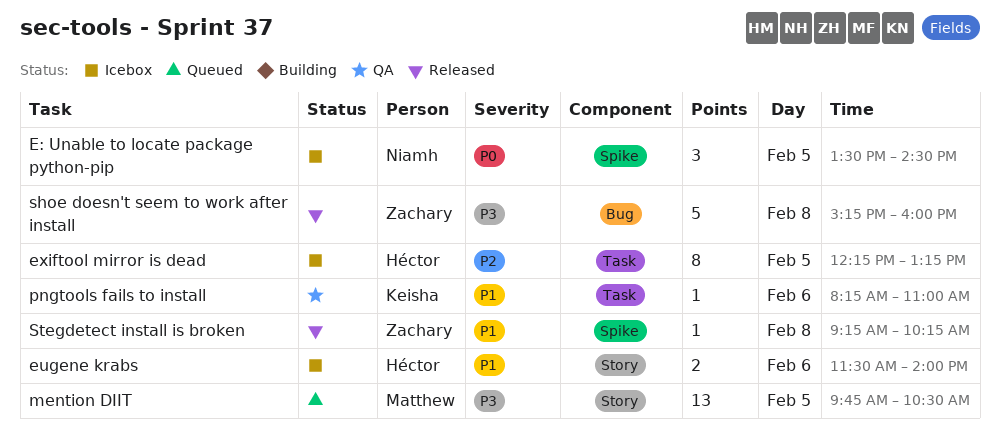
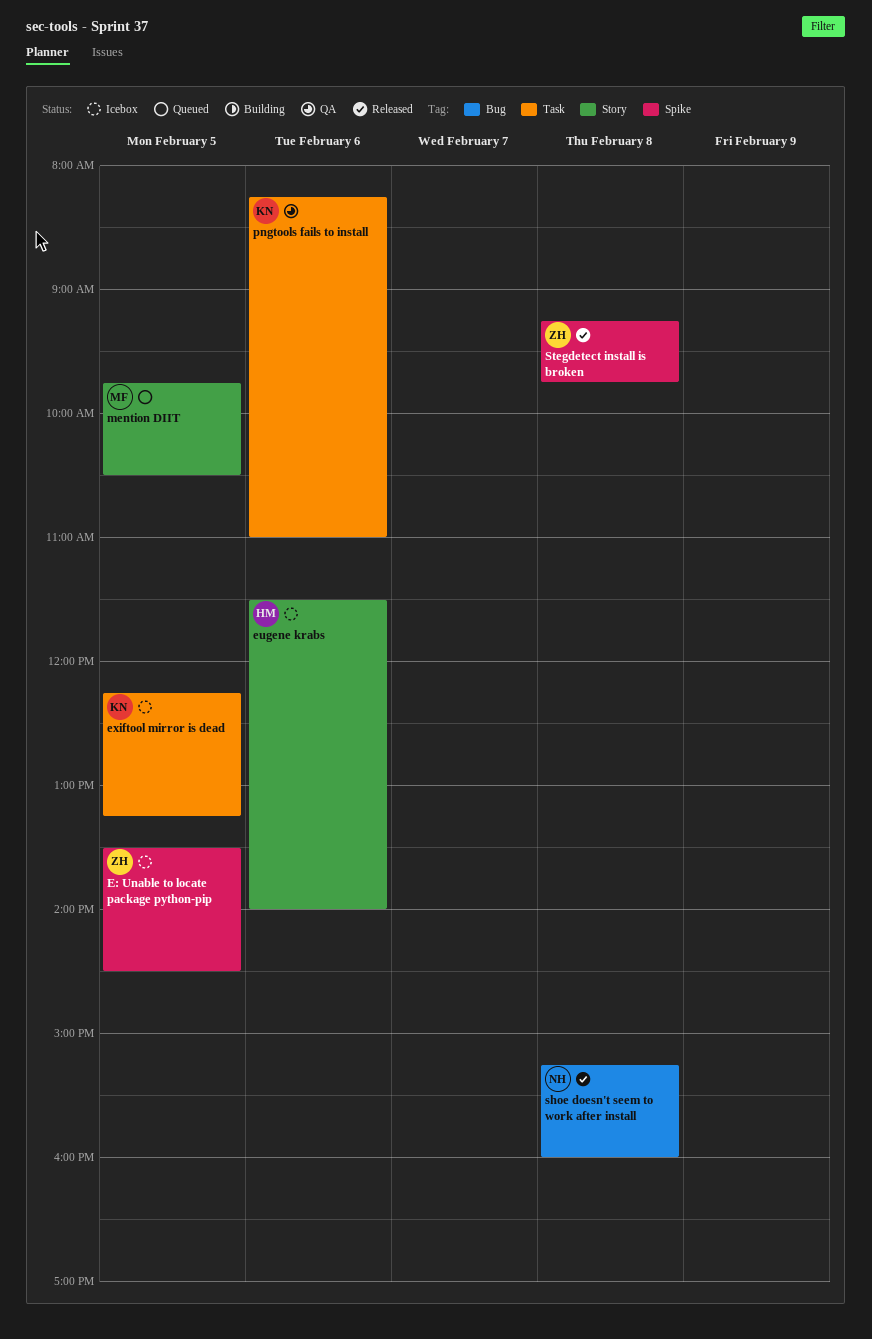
E: Unable to locate package python-pip, owner: Niamh -> Zachary
exiftool mirror is dead, owner: Héctor -> Keisha
shoe doesn't seem to work after install, owner: Zachary -> Niamh
Stegdetect install is broken, ends: 10:15 -> 09:45

